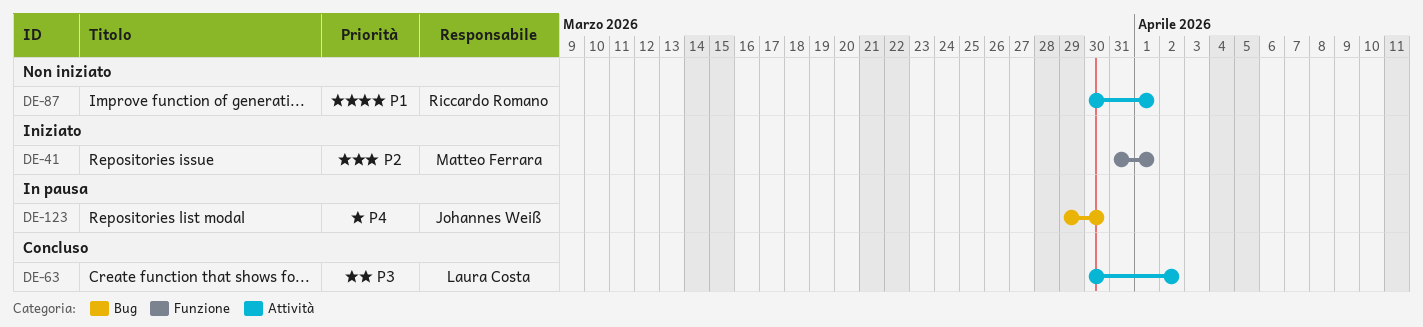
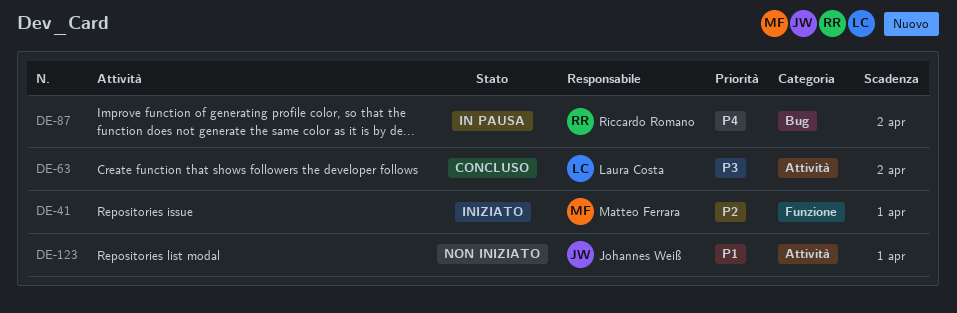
DE-87, status: Non iniziato -> In pausa
DE-87, priority: P1 -> P4
DE-87, label: Attività -> Bug
DE-87, due: Apr 1 -> Apr 2
DE-123, status: In pausa -> Non iniziato
DE-123, priority: P4 -> P1
DE-123, label: Bug -> Attività
DE-123, due: Mar 30 -> Apr 1

